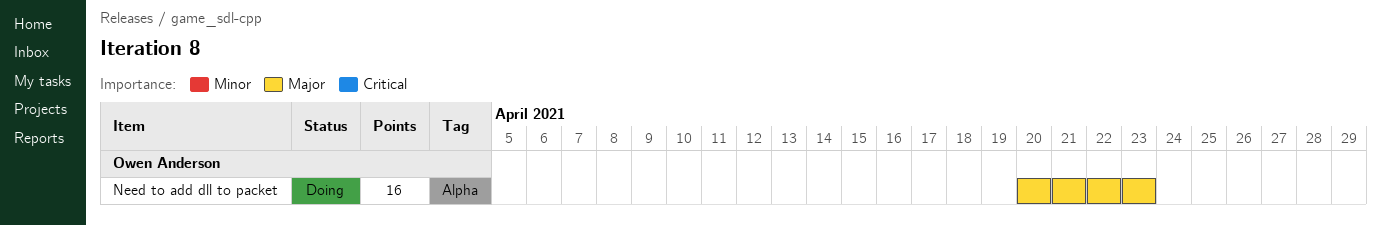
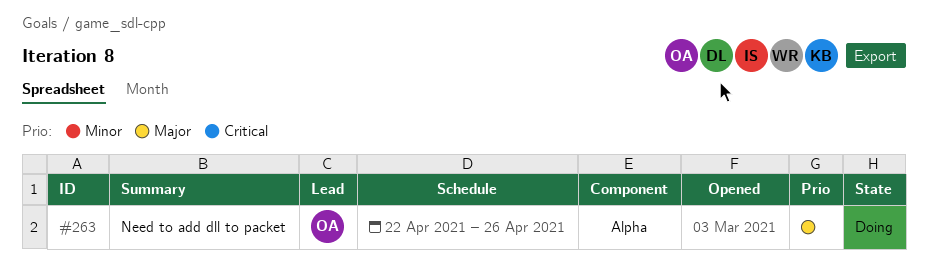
Need to add dll to packet, start: Apr 20 -> Apr 22
Need to add dll to packet, due: Apr 23 -> Apr 26

